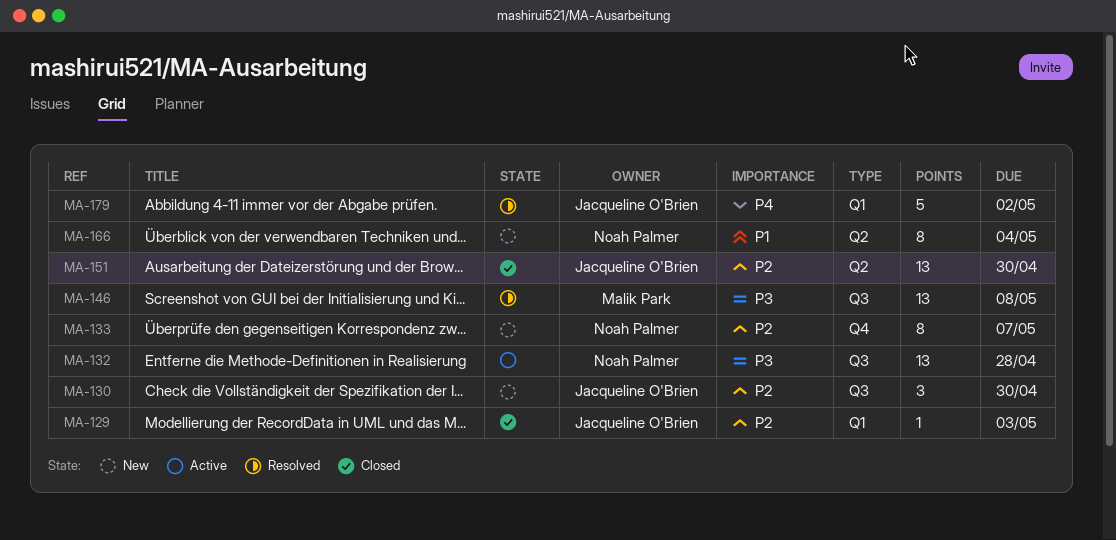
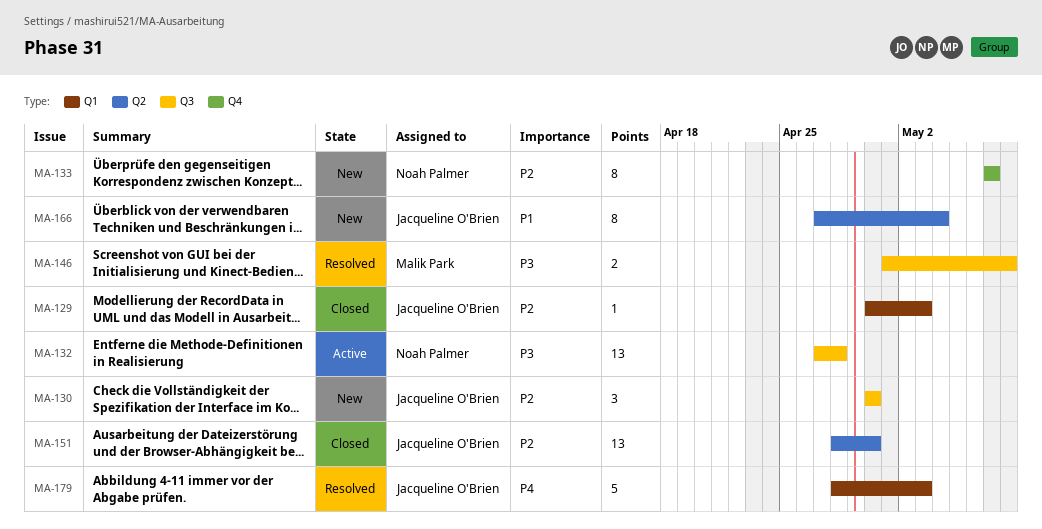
MA-146, estimate: 13 -> 2
MA-166, owner: Noah Palmer -> Jacqueline O'Brien
MA-179, due: May 2 -> May 3

